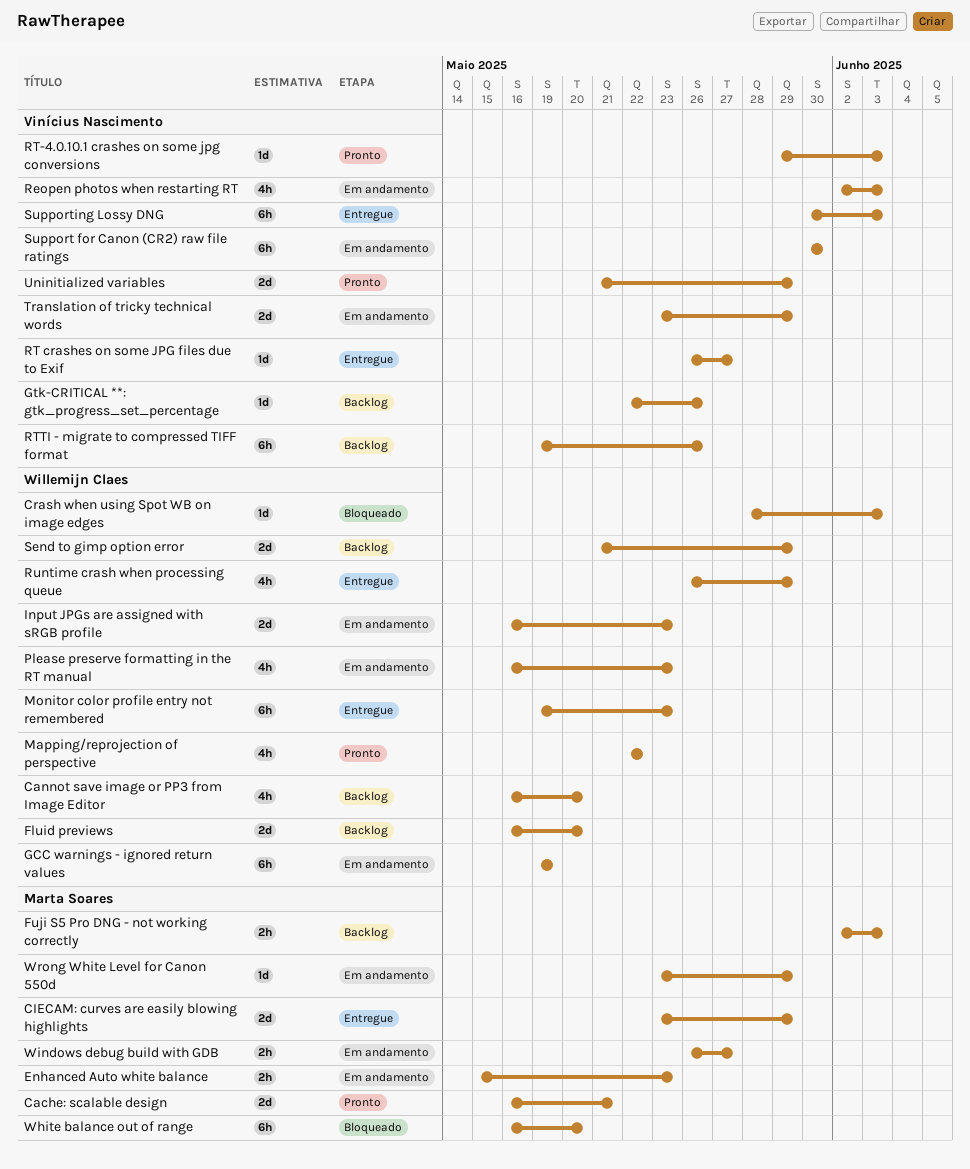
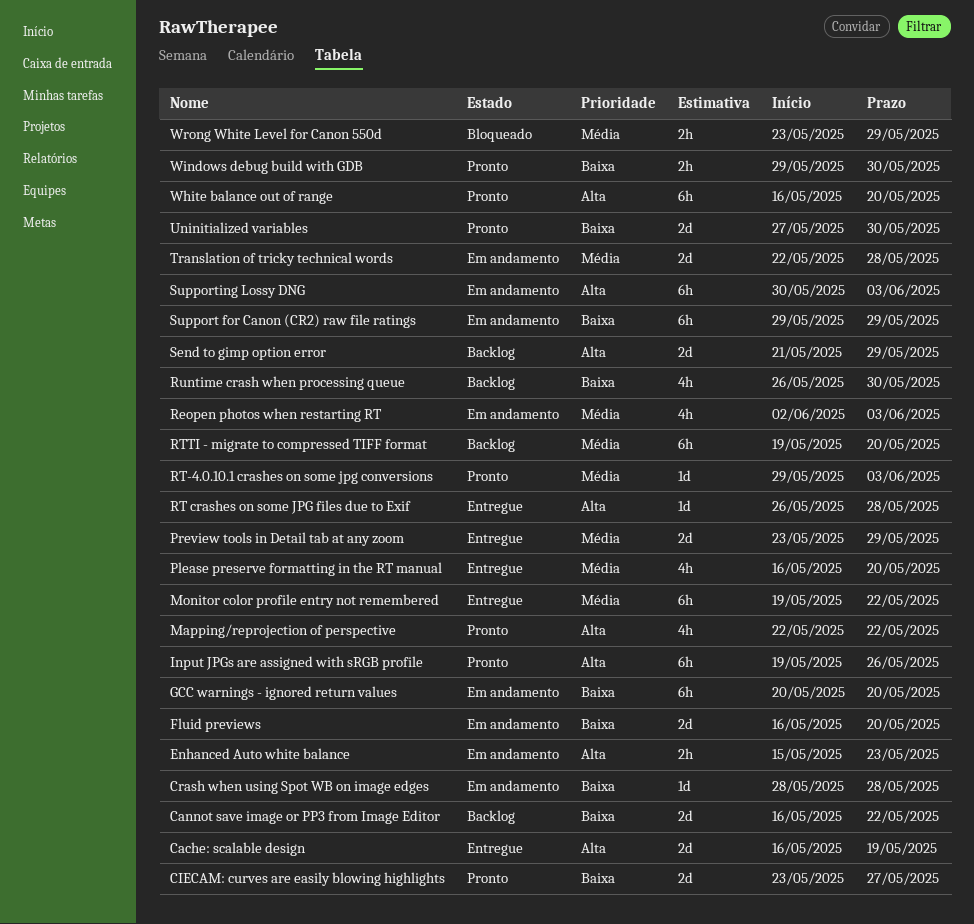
Cache: scalable design, status: Pronto -> Entregue
Cache: scalable design, due: May 21 -> May 19
Cannot save image or PP3 from Image Editor, estimate: 4h -> 2d
Cannot save image or PP3 from Image Editor, due: May 20 -> May 22
CIECAM: curves are easily blowing highlights, status: Entregue -> Pronto
CIECAM: curves are easily blowing highlights, due: May 29 -> May 27
Crash when using Spot WB on image edges, status: Bloqueado -> Em andamento
Crash when using Spot WB on image edges, due: Jun 3 -> May 28
Fluid previews, status: Backlog -> Em andamento
Fuji S5 Pro DNG - not working correctly: present -> none
GCC warnings - ignored return values, start: May 19 -> May 20
GCC warnings - ignored return values, due: May 19 -> May 20
Gtk-CRITICAL **: gtk_progress_set_percentage: present -> none
Input JPGs are assigned with sRGB profile, status: Em andamento -> Pronto
Input JPGs are assigned with sRGB profile, estimate: 2d -> 6h
Input JPGs are assigned with sRGB profile, start: May 16 -> May 19
Input JPGs are assigned with sRGB profile, due: May 23 -> May 26
Monitor color profile entry not remembered, due: May 23 -> May 22
Please preserve formatting in the RT manual, status: Em andamento -> Entregue
Please preserve formatting in the RT manual, due: May 23 -> May 20
Preview tools in Detail tab at any zoom: none -> present
RT crashes on some JPG files due to Exif, due: May 27 -> May 28
RTTI - migrate to compressed TIFF format, due: May 26 -> May 20
Runtime crash when processing queue, status: Entregue -> Backlog
Runtime crash when processing queue, due: May 29 -> May 30
Support for Canon (CR2) raw file ratings, start: May 30 -> May 29
Support for Canon (CR2) raw file ratings, due: May 30 -> May 29
Supporting Lossy DNG, status: Entregue -> Em andamento
Translation of tricky technical words, start: May 23 -> May 22
Translation of tricky technical words, due: May 29 -> May 28
Uninitialized variables, start: May 21 -> May 27
Uninitialized variables, due: May 29 -> May 30
White balance out of range, status: Bloqueado -> Pronto
Windows debug build with GDB, status: Em andamento -> Pronto
Windows debug build with GDB, start: May 26 -> May 29
Windows debug build with GDB, due: May 27 -> May 30
Wrong White Level for Canon 550d, status: Em andamento -> Bloqueado
Wrong White Level for Canon 550d, estimate: 1d -> 2h

